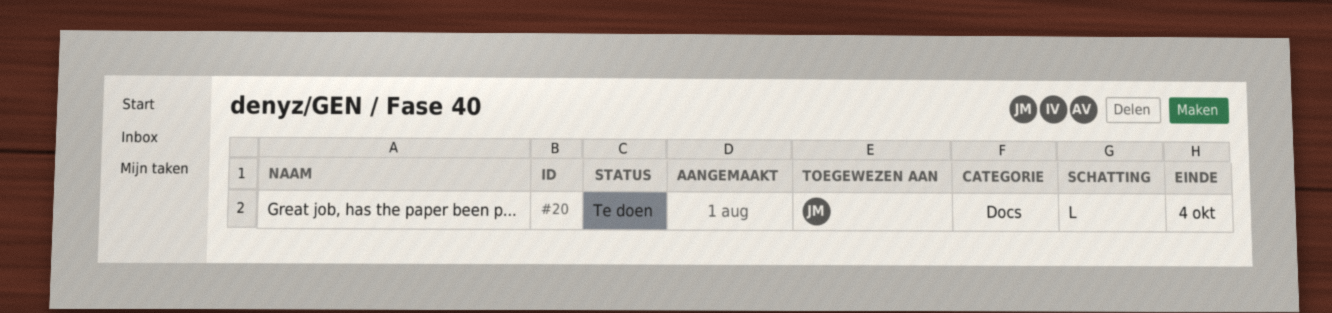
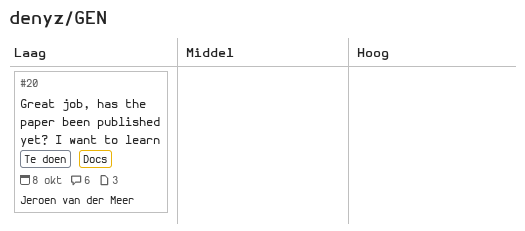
#20, due: Oct 4 -> Oct 8

